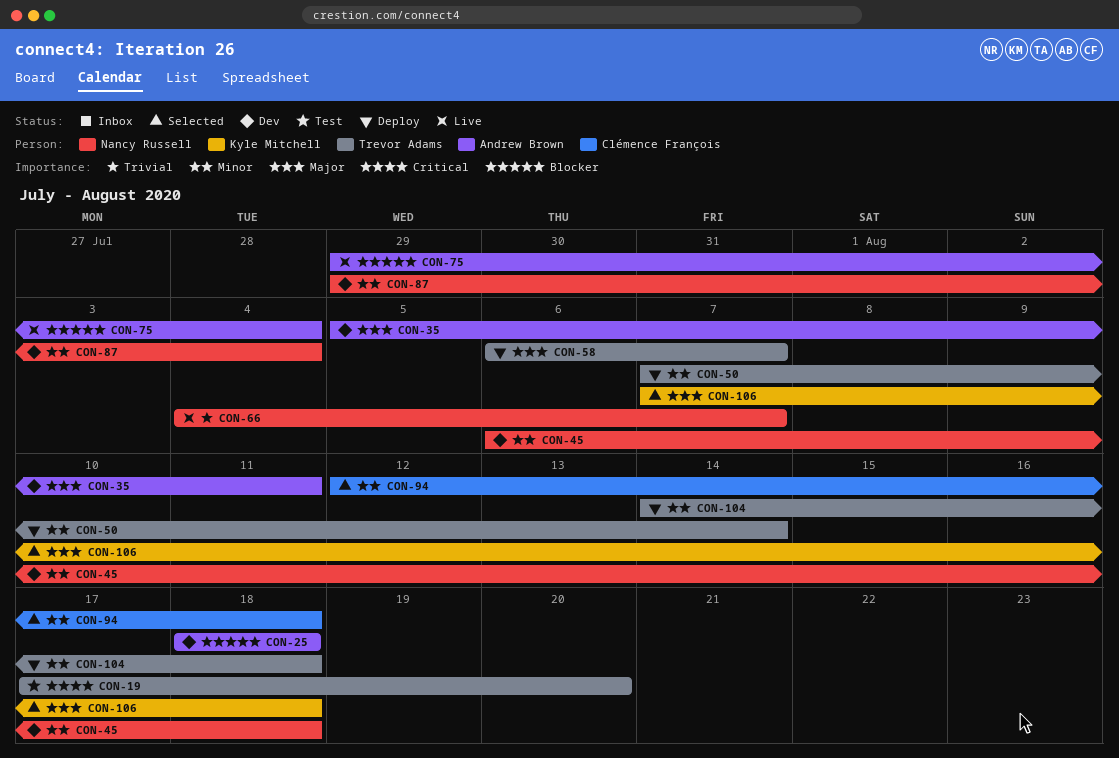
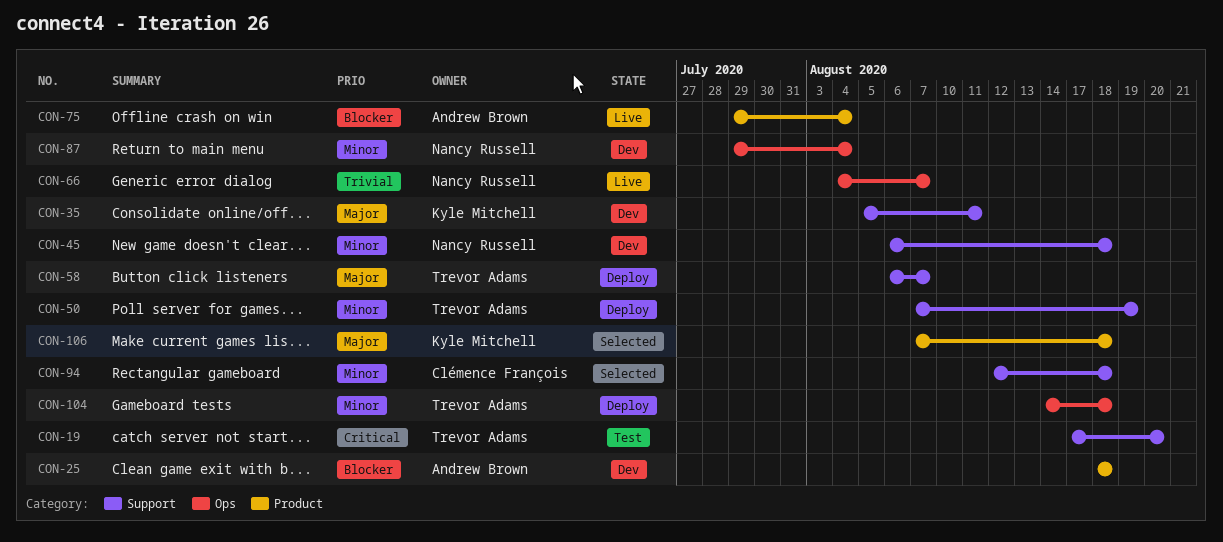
CON-35, owner: Andrew Brown -> Kyle Mitchell
CON-50, due: Aug 14 -> Aug 19

